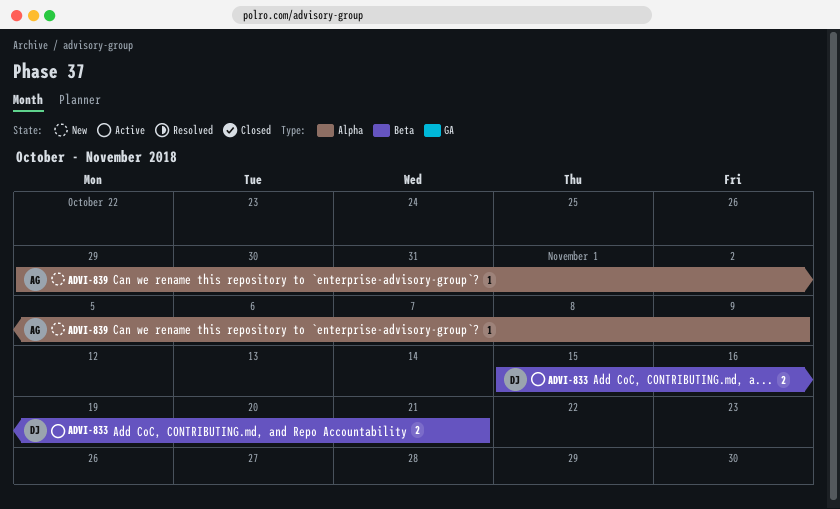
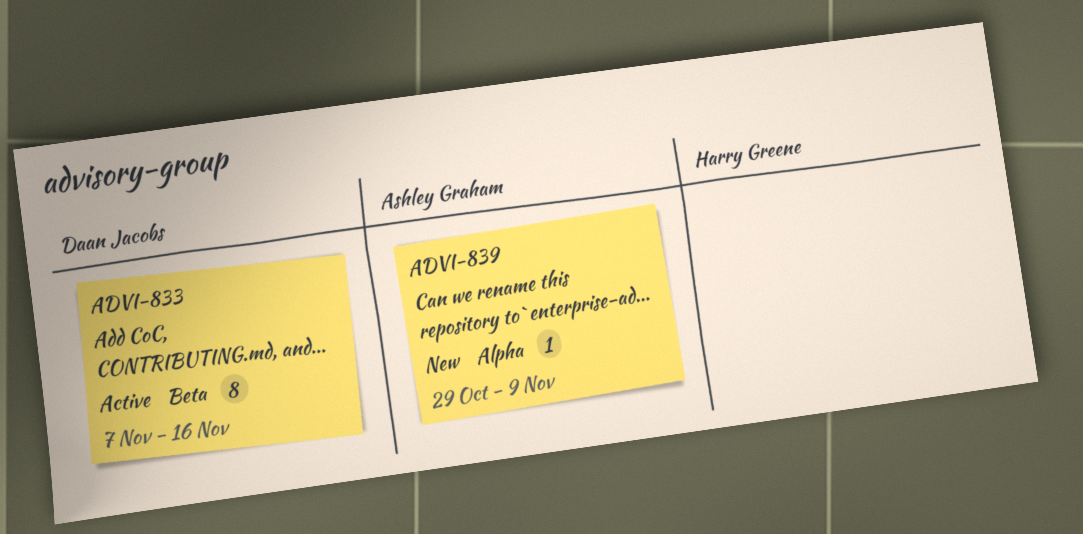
ADVI-833, estimate: 2 -> 8
ADVI-833, start: Nov 15 -> Nov 7
ADVI-833, due: Nov 21 -> Nov 16

